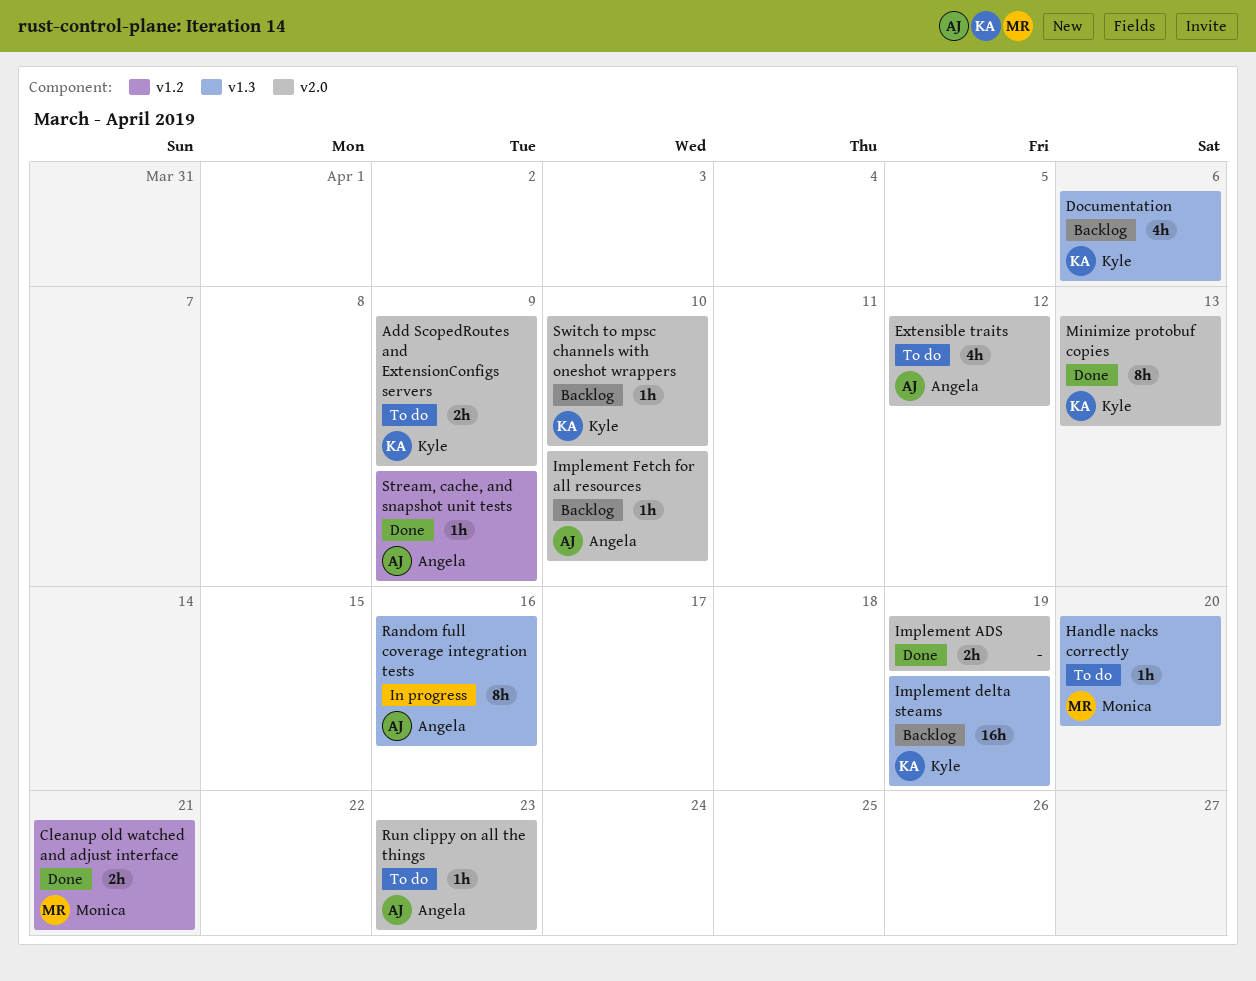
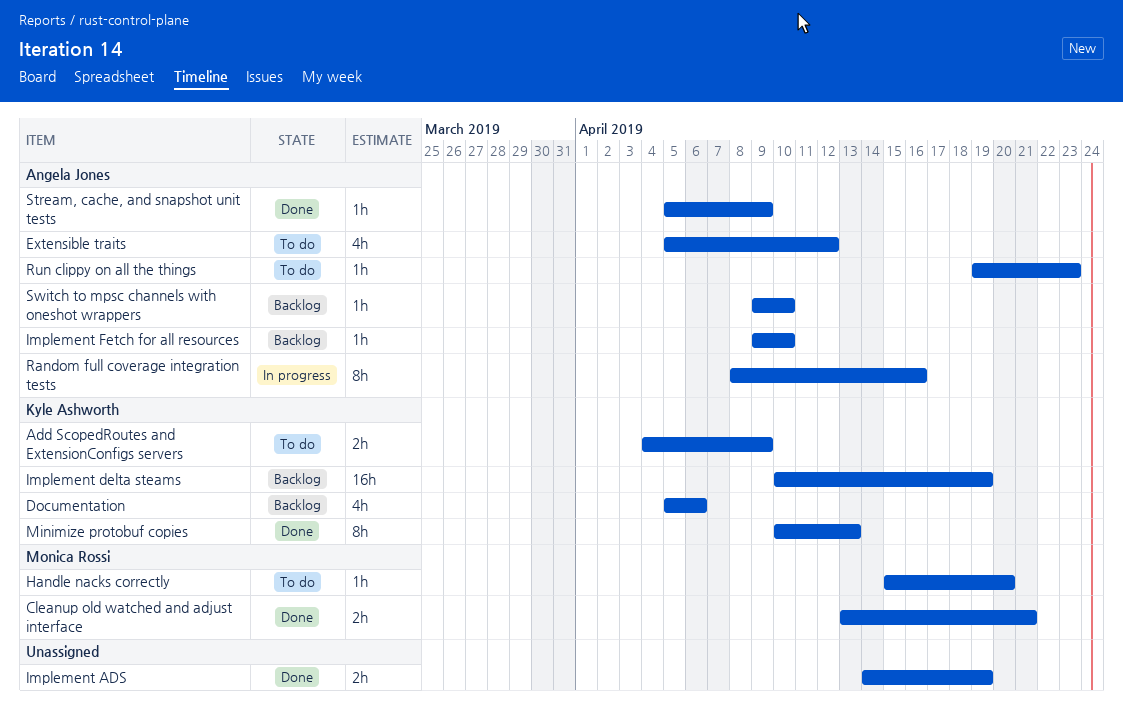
Switch to mpsc channels with oneshot wrappers, owner: Kyle Ashworth -> Angela Jones

